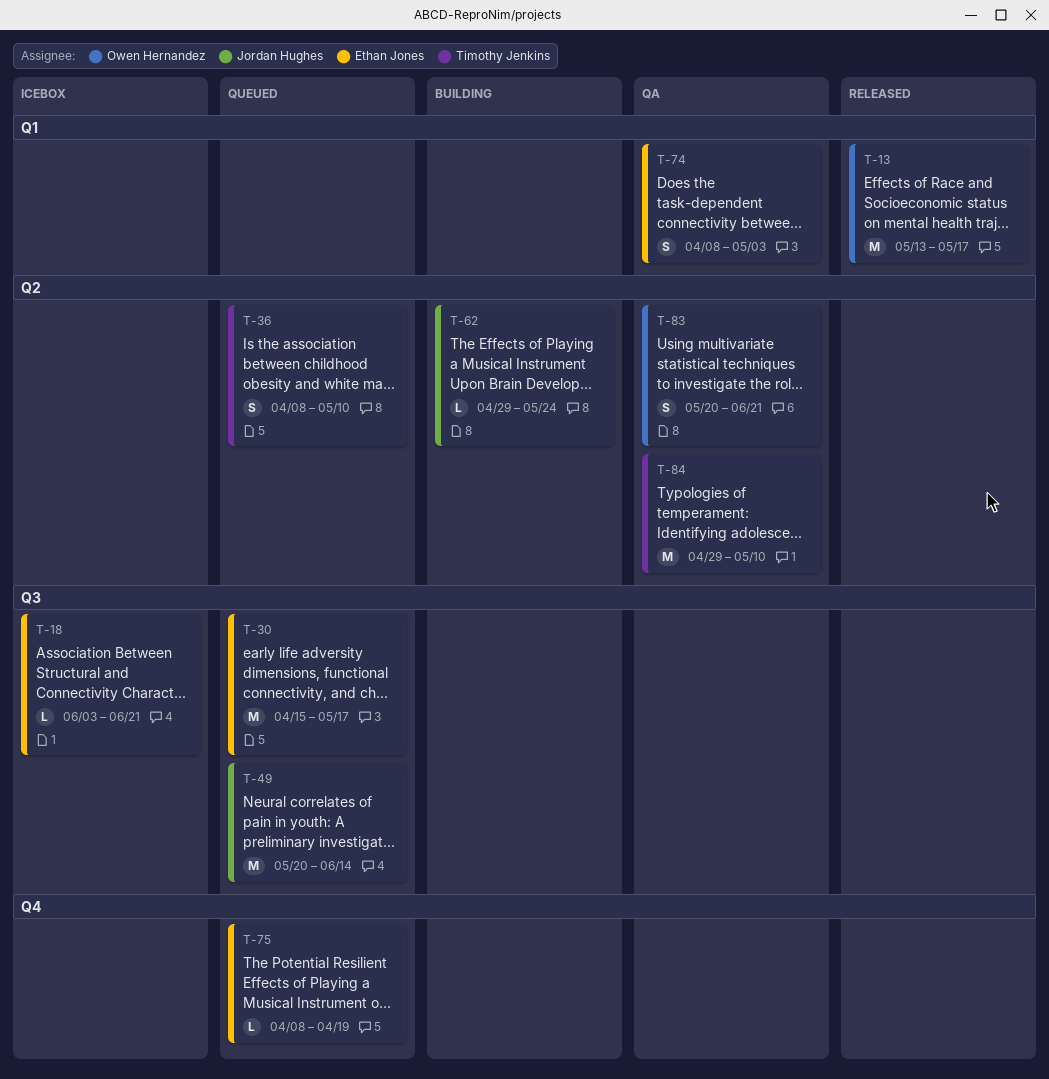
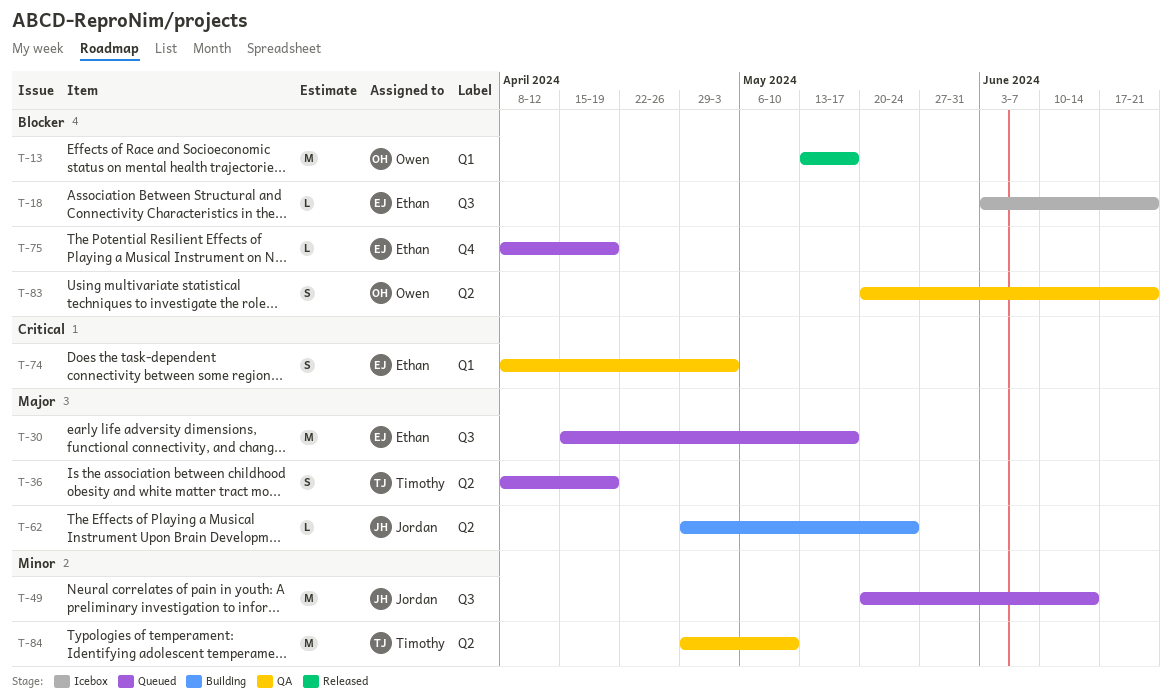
T-36, due: May 10 -> Apr 19

